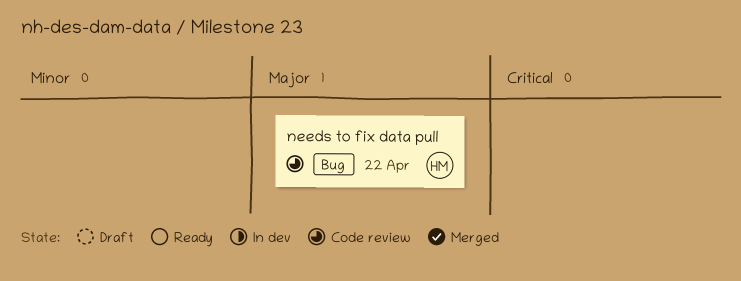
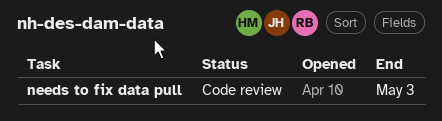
needs to fix data pull, due: Apr 22 -> May 3

